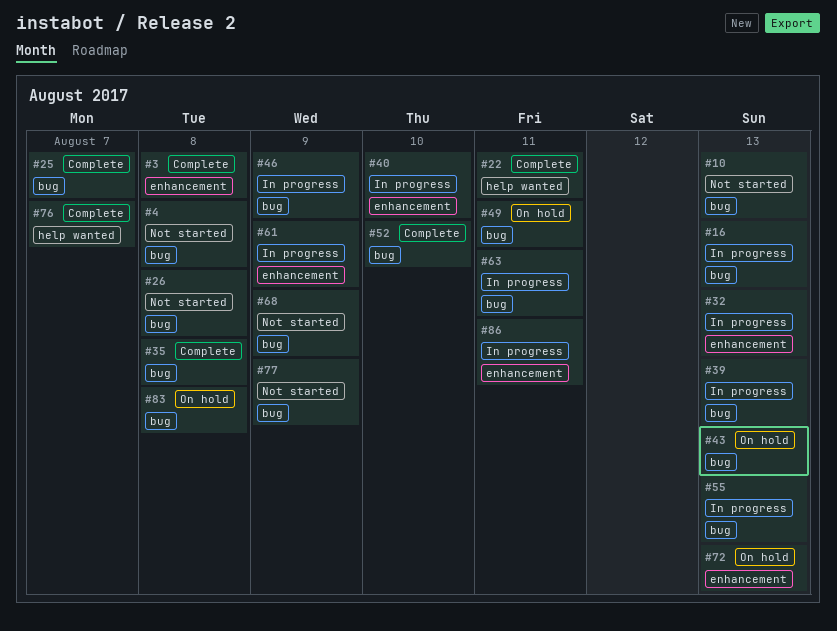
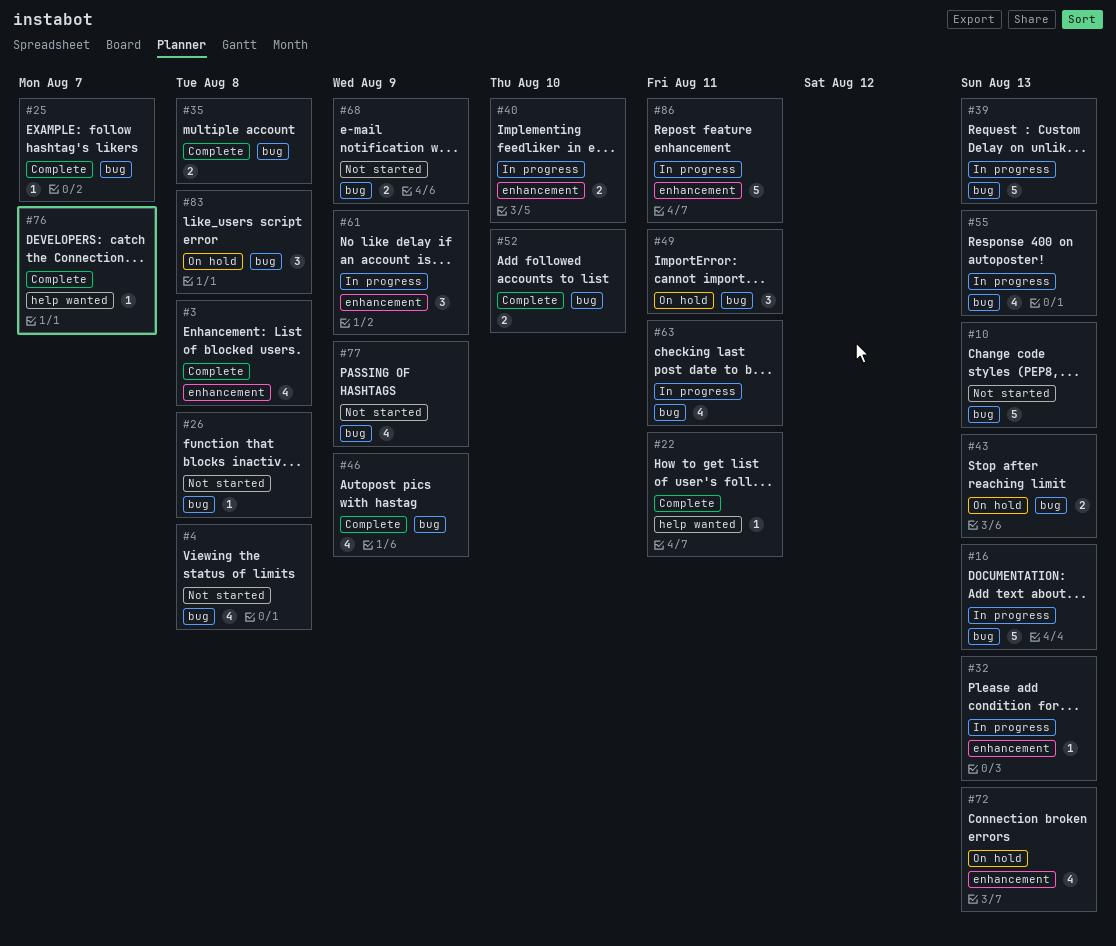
#46, status: In progress -> Complete

